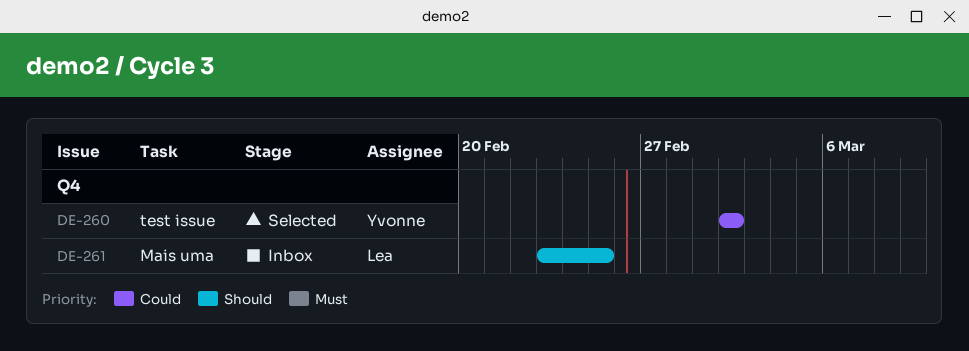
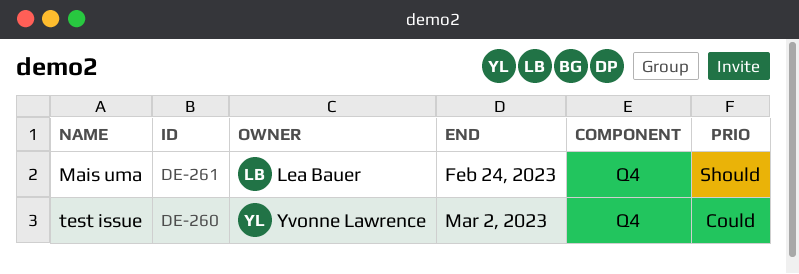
DE-261, due: Feb 25 -> Feb 24

